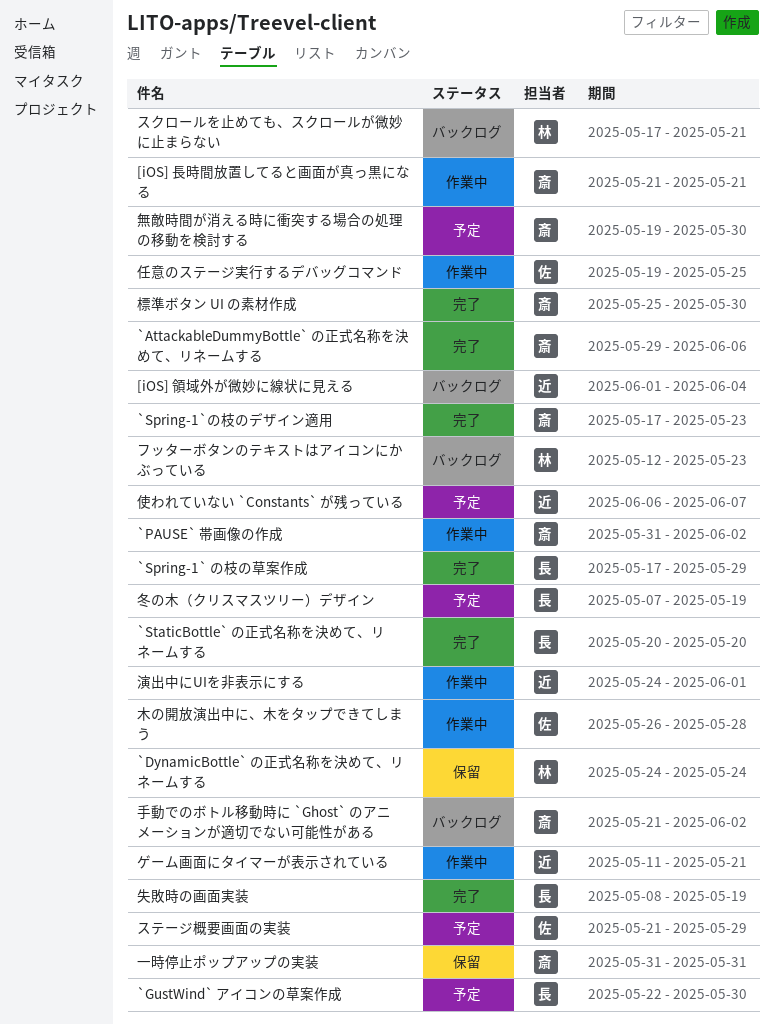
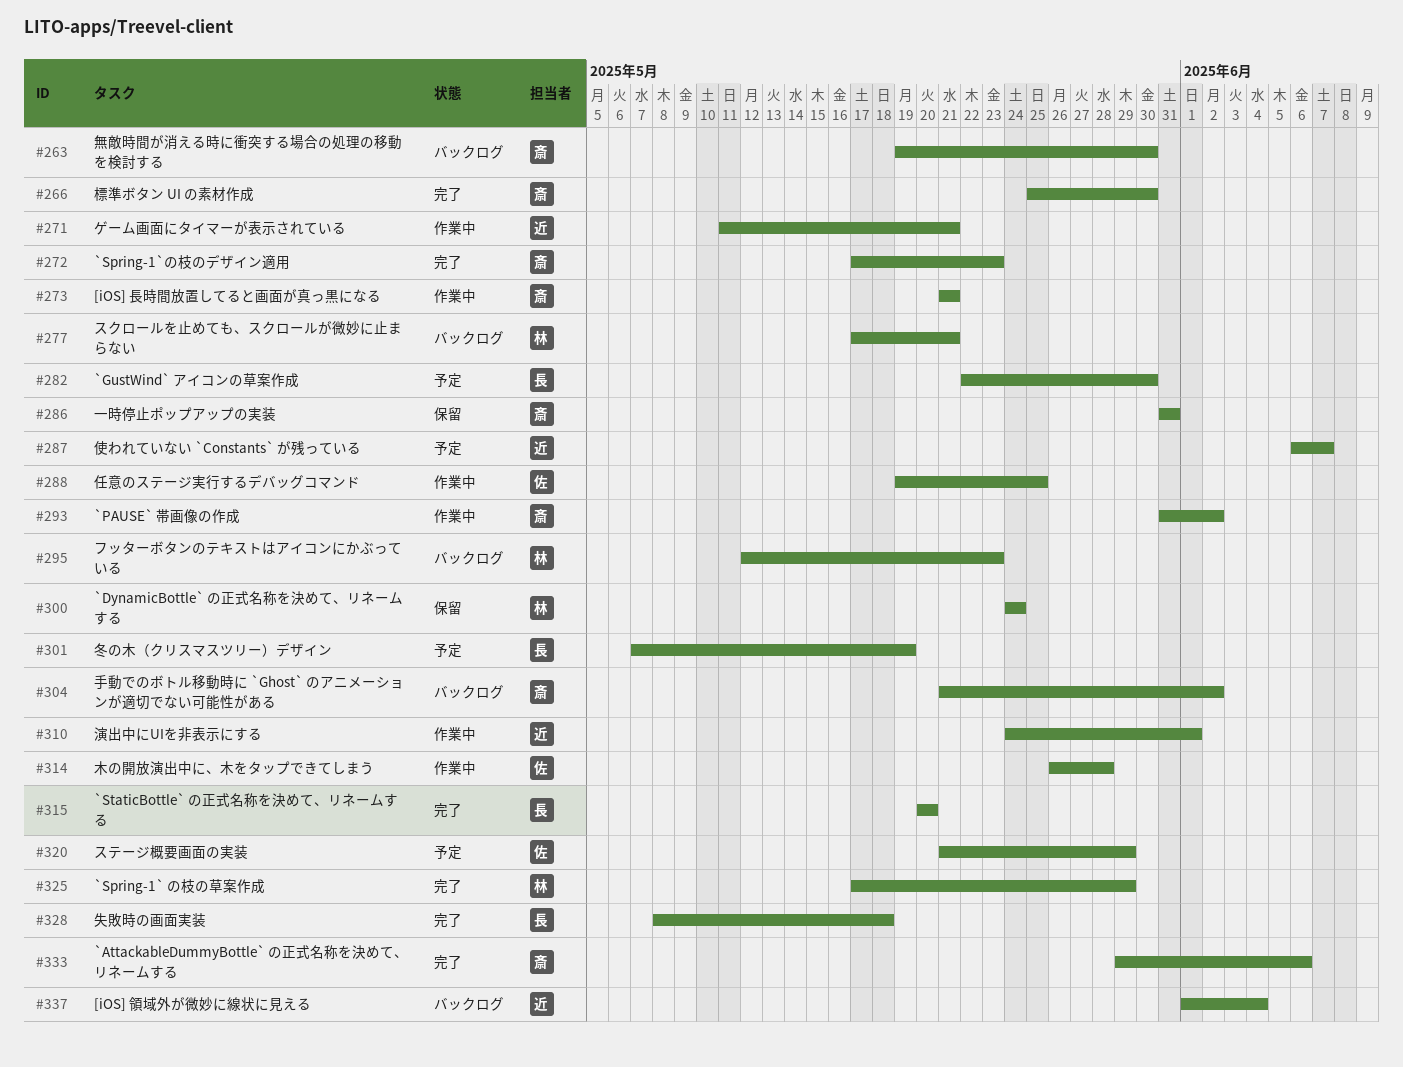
`Spring-1` の枝の草案作成, owner: 長 -> 林
失敗時の画面実装, due: May 19 -> May 18
無敵時間が消える時に衝突する場合の処理の移動を検討する, status: 予定 -> バックログ

